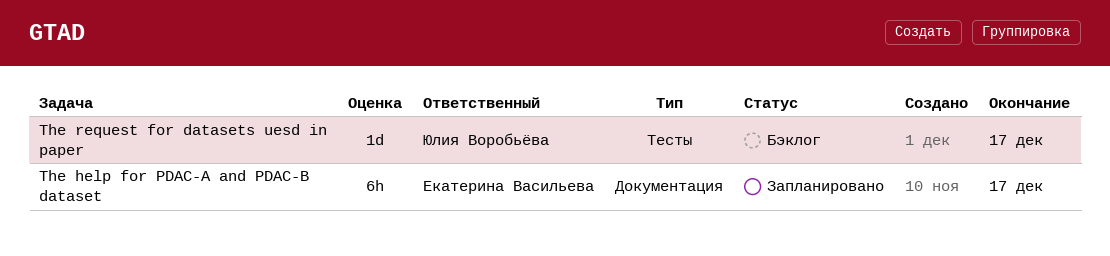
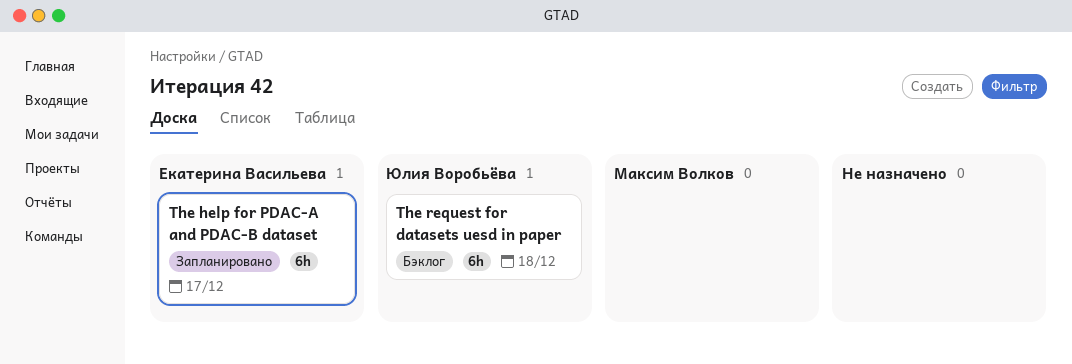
The request for datasets uesd in paper, estimate: 1d -> 6h
The request for datasets uesd in paper, due: Dec 17 -> Dec 18

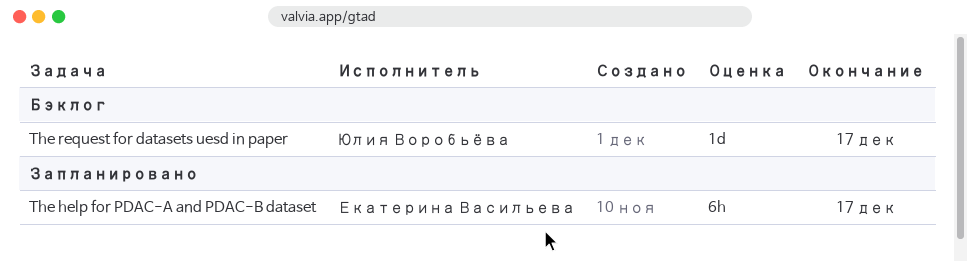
The request for datasets uesd in paper, estimate: 6h -> 1d
The request for datasets uesd in paper, due: Dec 18 -> Dec 17

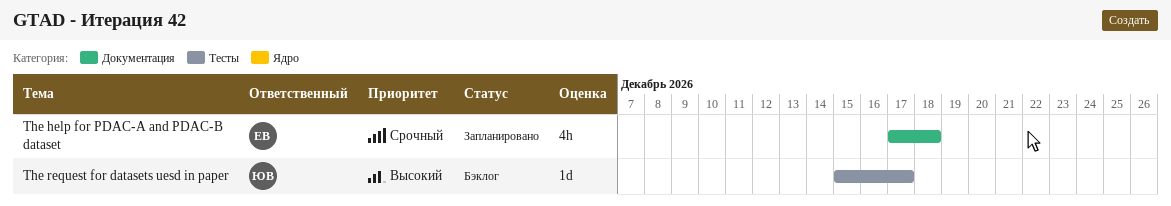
The help for PDAC-A and PDAC-B dataset, estimate: 6h -> 4h
The help for PDAC-A and PDAC-B dataset, due: Dec 17 -> Dec 18

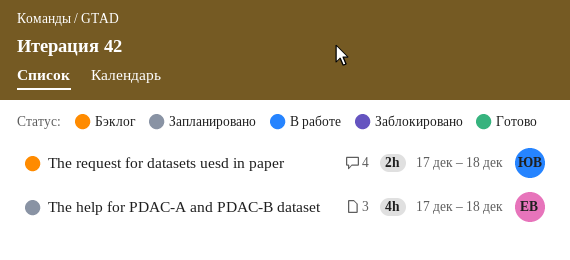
The request for datasets uesd in paper, estimate: 1d -> 2h
The request for datasets uesd in paper, start: Dec 15 -> Dec 17
The request for datasets uesd in paper, due: Dec 17 -> Dec 18

